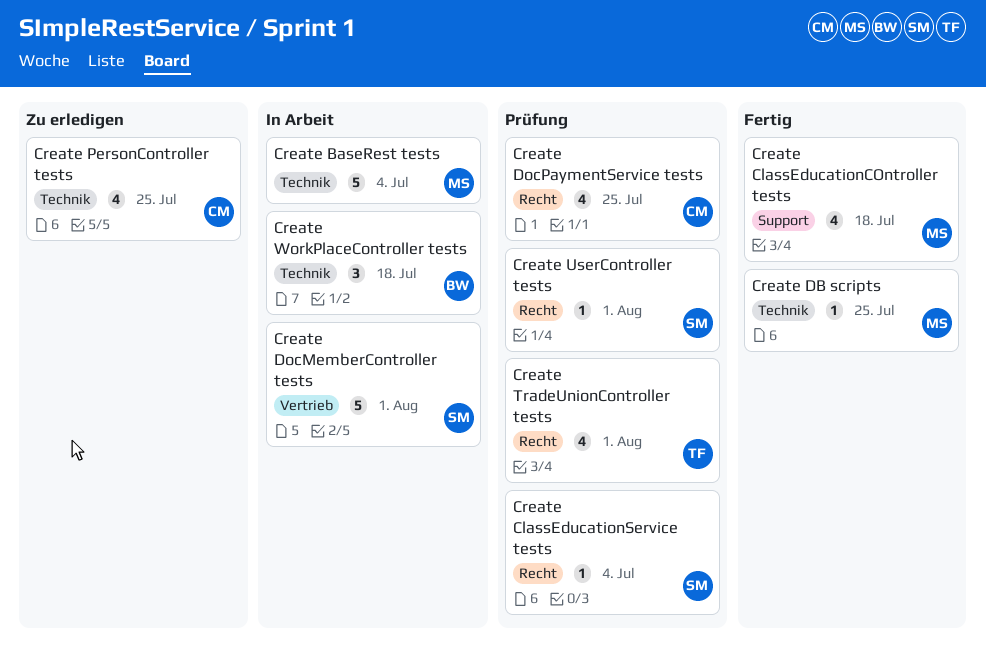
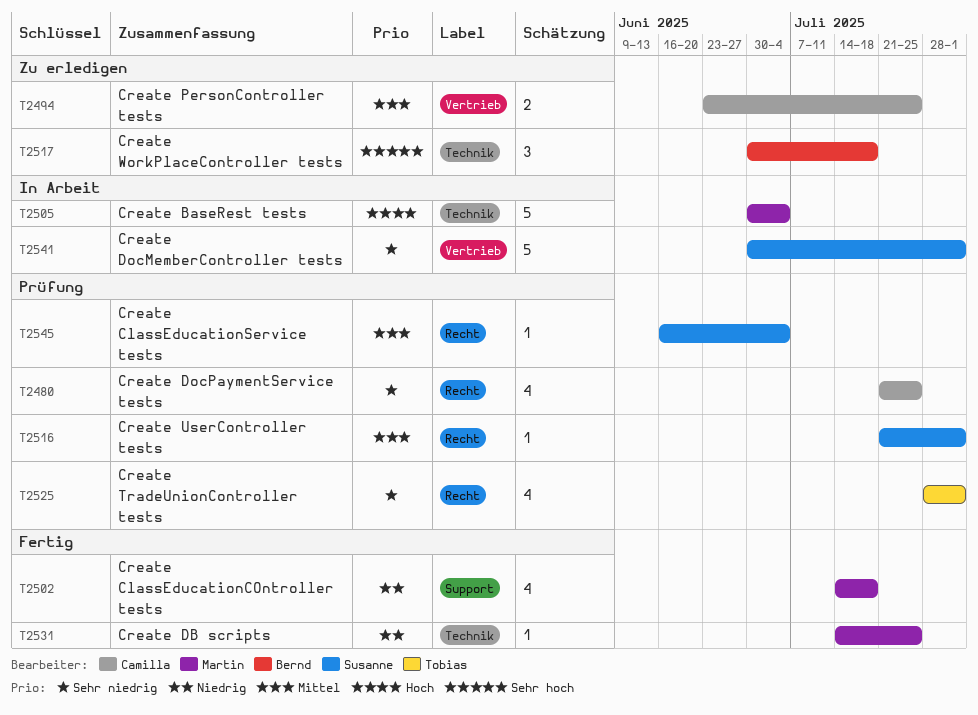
Create PersonController tests, label: Technik -> Vertrieb
Create PersonController tests, estimate: 4 -> 2
Create WorkPlaceController tests, status: In Arbeit -> Zu erledigen

